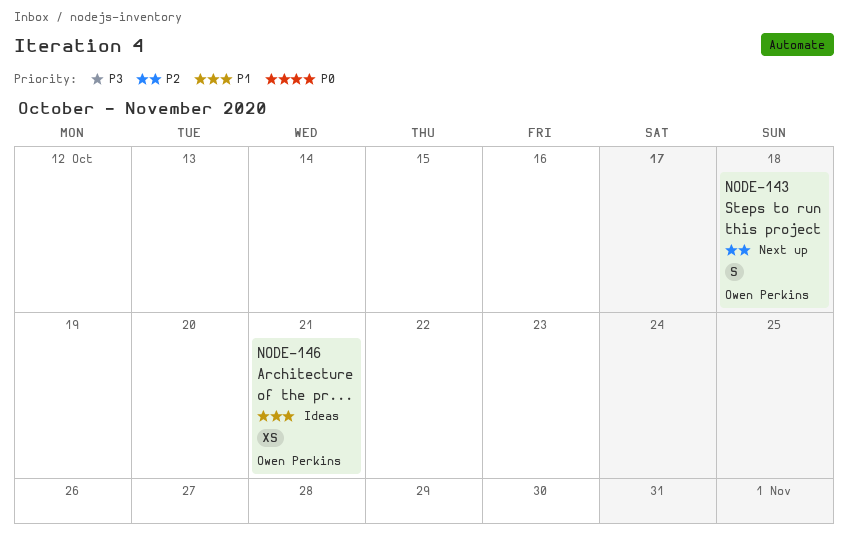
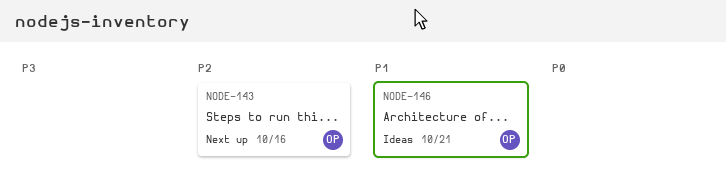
NODE-143, due: Oct 18 -> Oct 16

